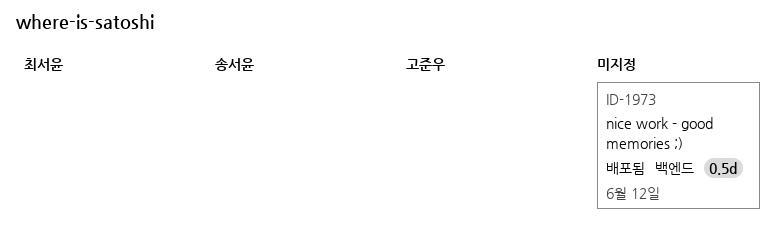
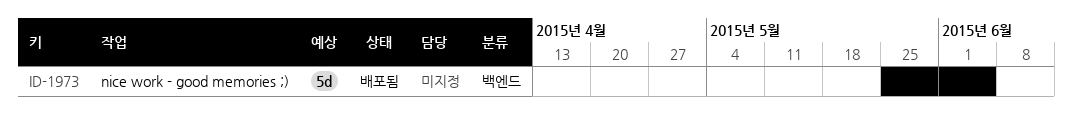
ID-1973, estimate: 0.5d -> 5d
ID-1973, due: Jun 12 -> Jun 5

